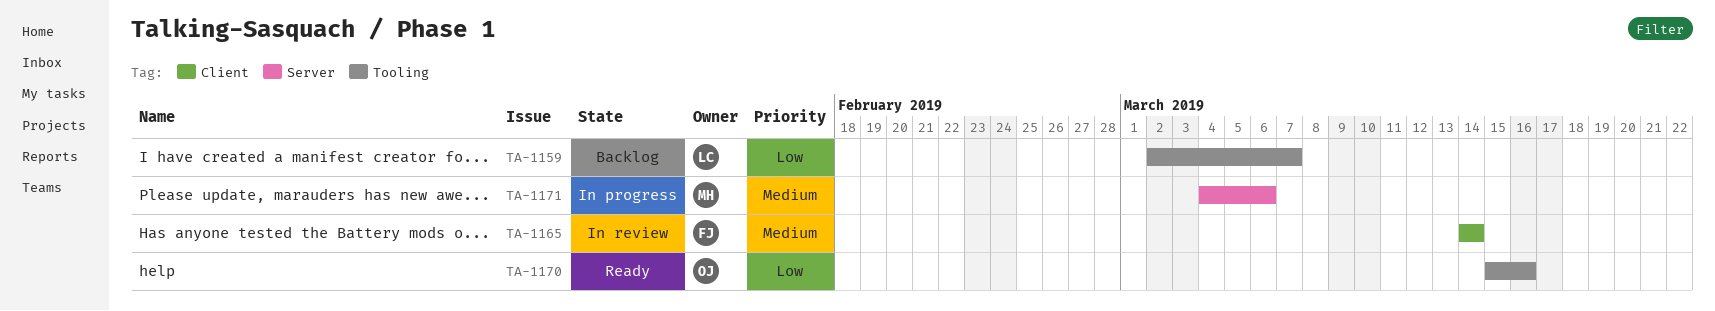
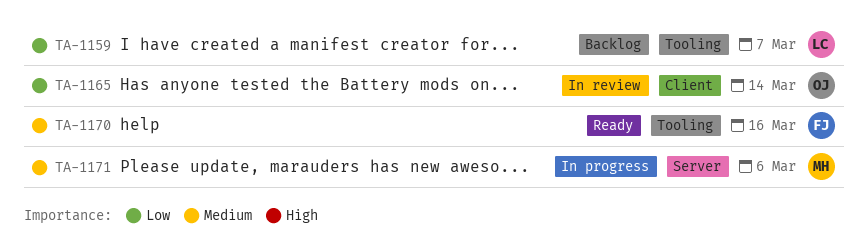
TA-1165, owner: FJ -> OJ
TA-1165, priority: Medium -> Low
TA-1170, owner: OJ -> FJ
TA-1170, priority: Low -> Medium

